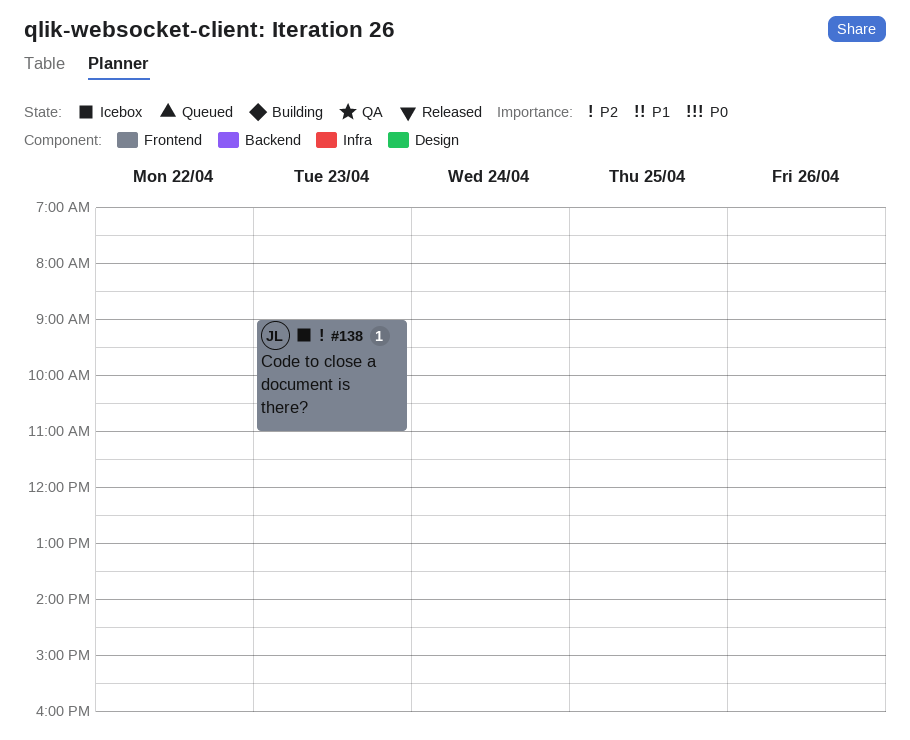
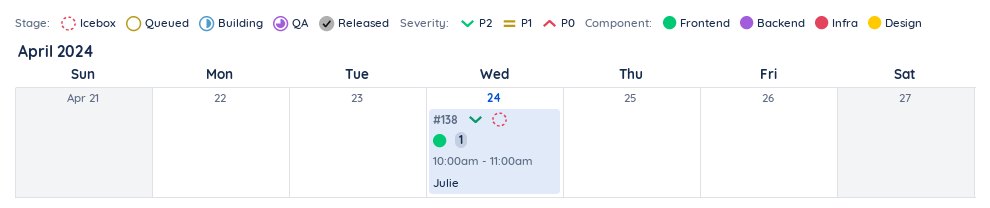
#138, day: Apr 23 -> Apr 24
#138, begins: 09:00 -> 10:00

